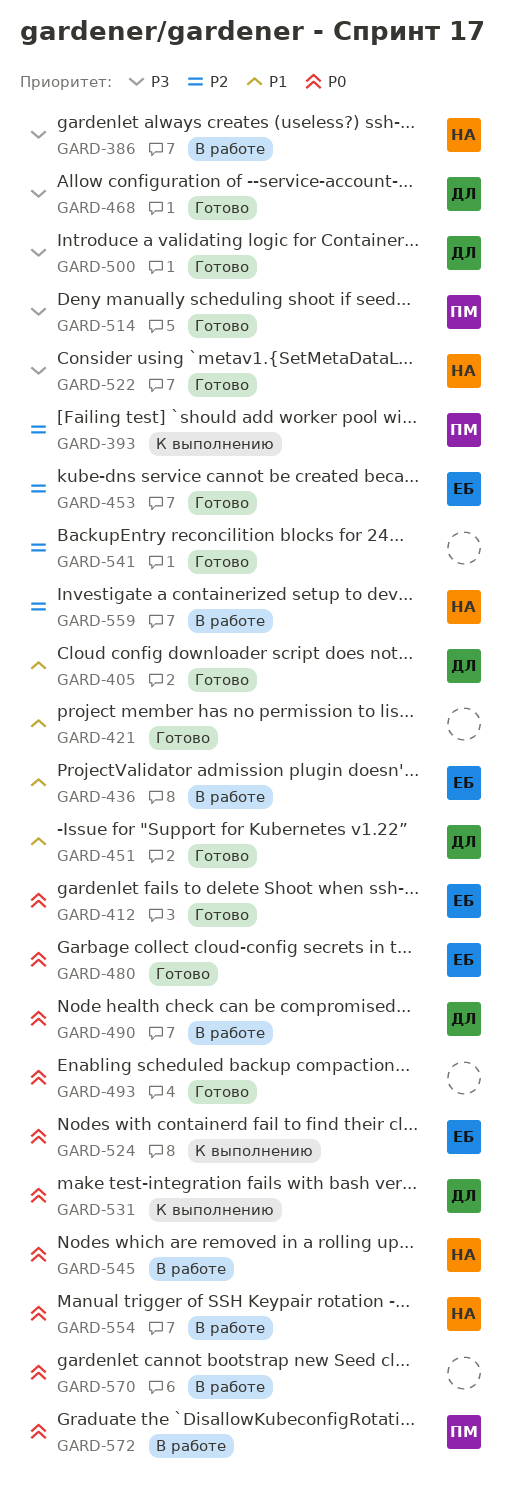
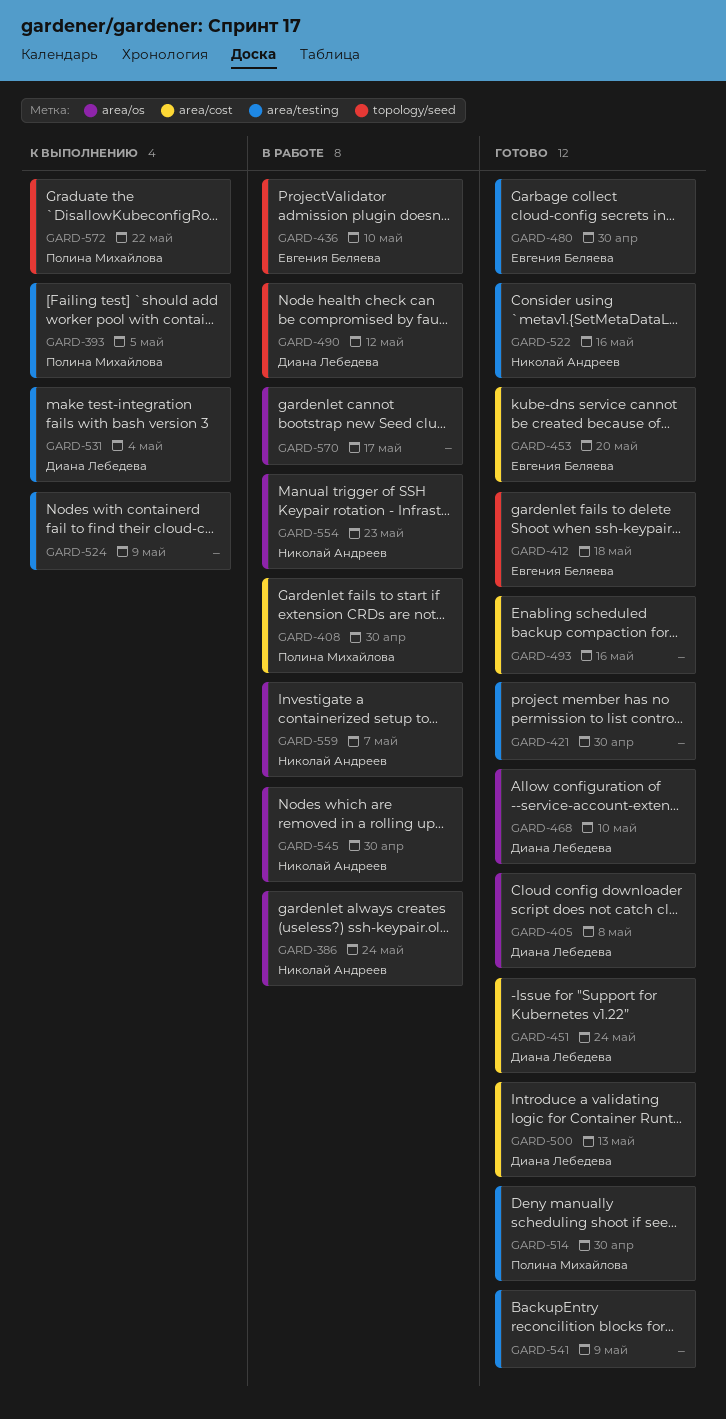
GARD-408: none -> present
GARD-524, owner: Евгения Беляева -> none
GARD-572, status: В работе -> К выполнению

